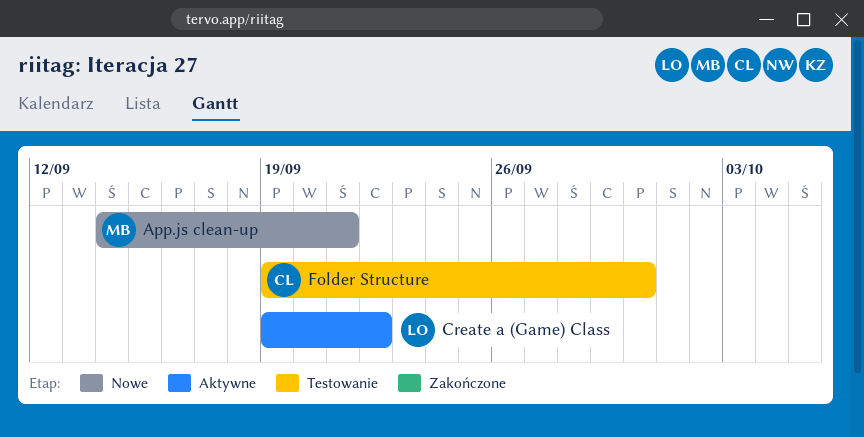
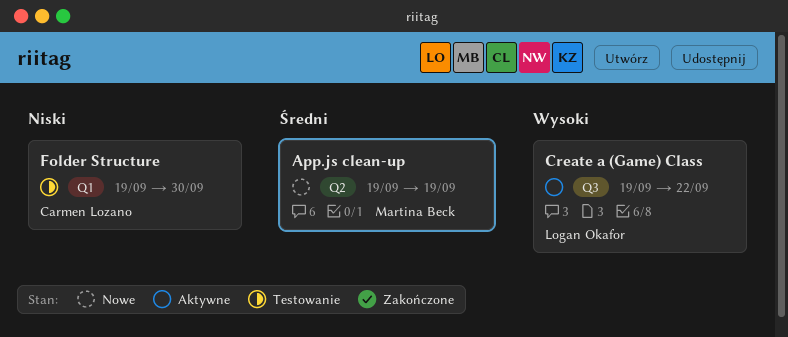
App.js clean-up, start: Sep 14 -> Sep 19
App.js clean-up, due: Sep 21 -> Sep 19

